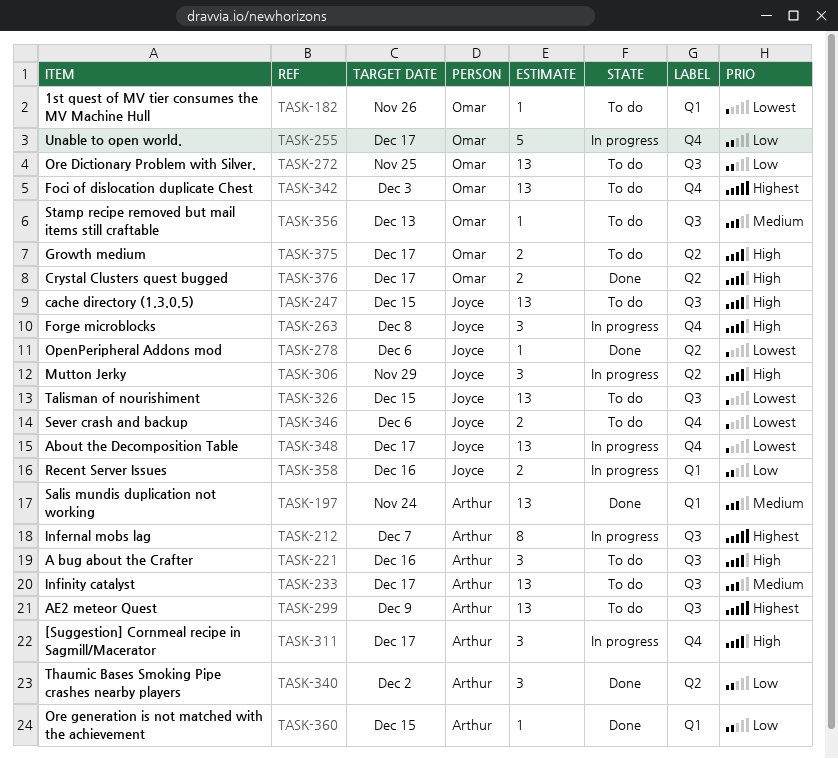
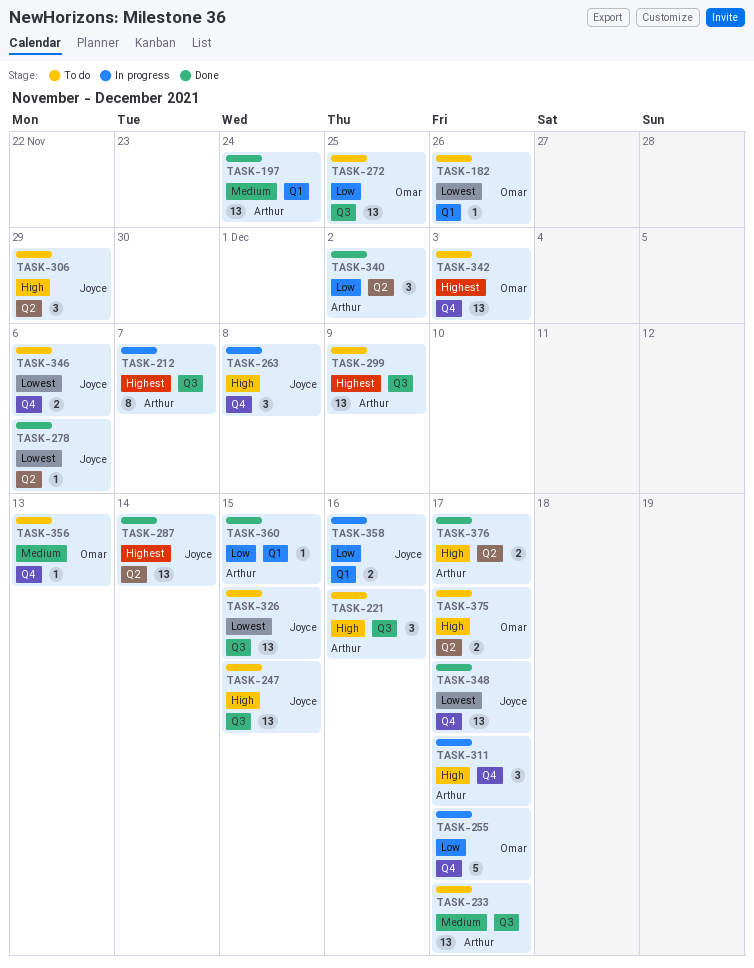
TASK-287: none -> present
TASK-306, status: In progress -> To do
TASK-348, status: In progress -> Done
TASK-356, label: Q3 -> Q4
TASK-376, owner: Omar -> Arthur

